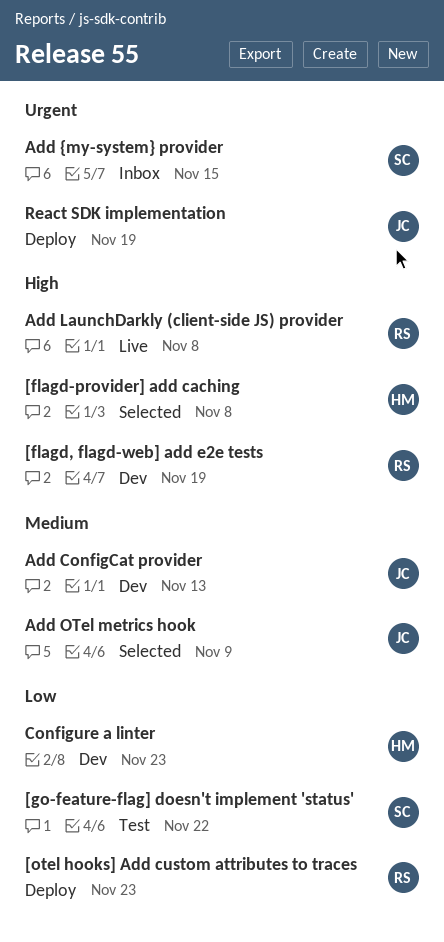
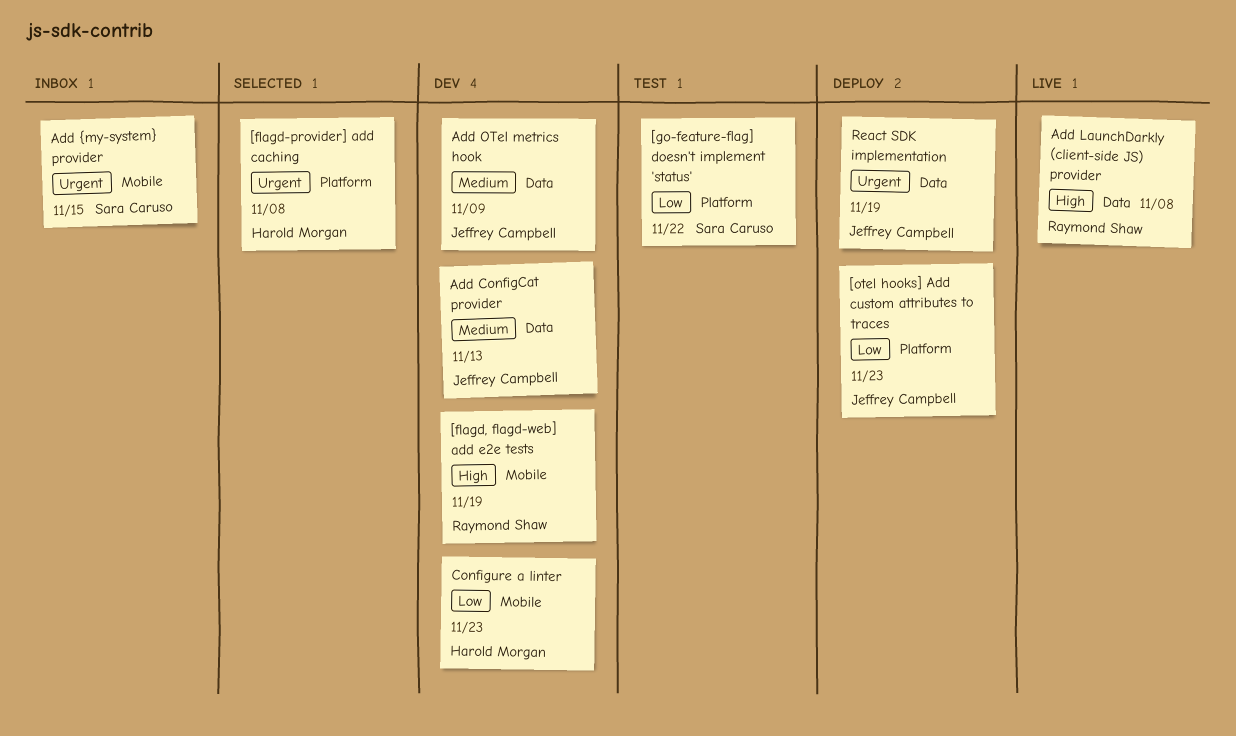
[flagd-provider] add caching, priority: High -> Urgent
[otel hooks] Add custom attributes to traces, owner: Raymond Shaw -> Jeffrey Campbell
Add OTel metrics hook, status: Selected -> Dev

